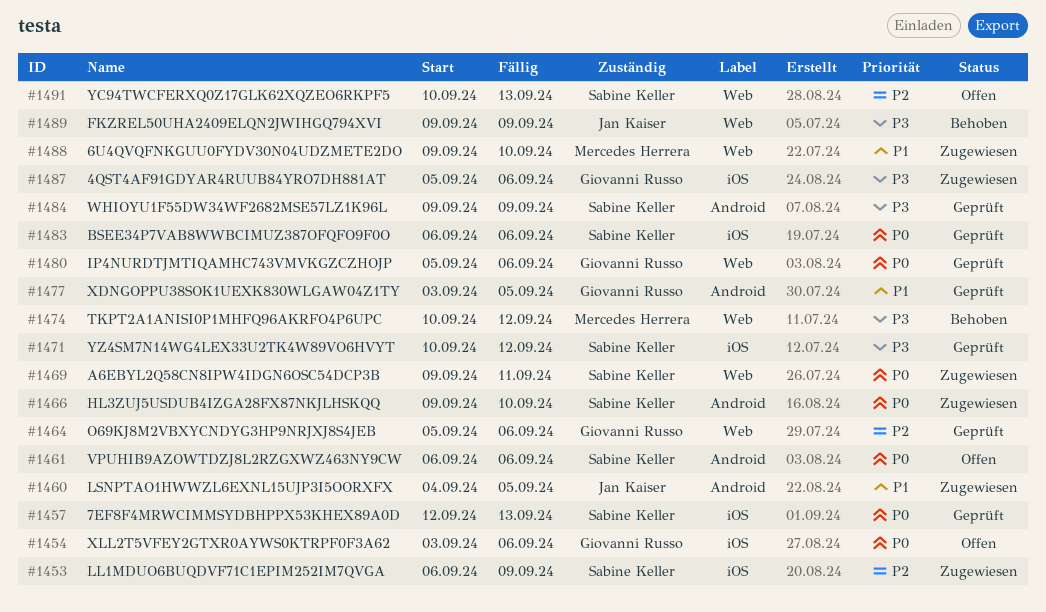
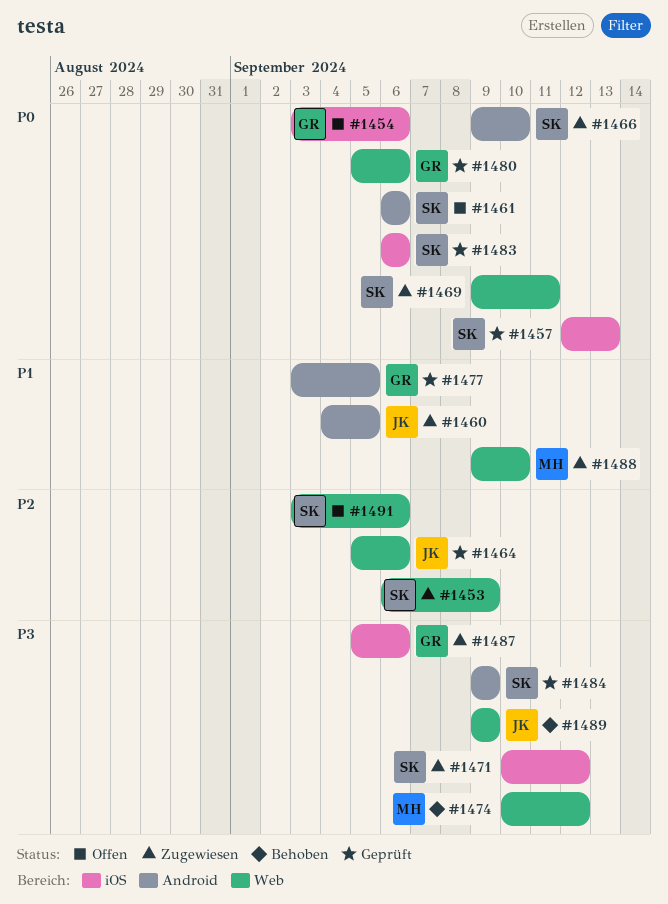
#1453, label: iOS -> Web
#1464, owner: Giovanni Russo -> Jan Kaiser
#1471, status: Geprüft -> Zugewiesen
#1491, start: Sep 10 -> Sep 3
#1491, due: Sep 13 -> Sep 6

